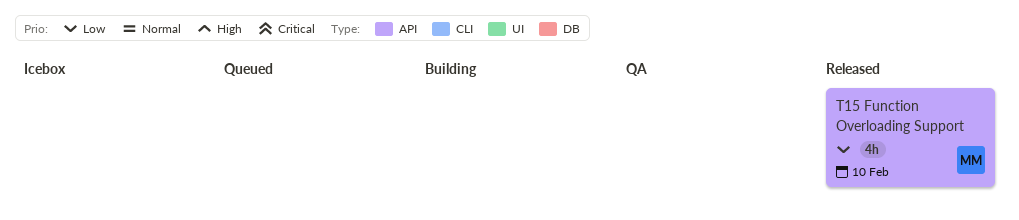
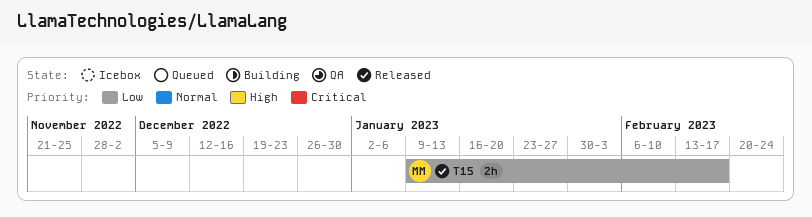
T15, estimate: 4h -> 2h
T15, due: Feb 10 -> Feb 17

